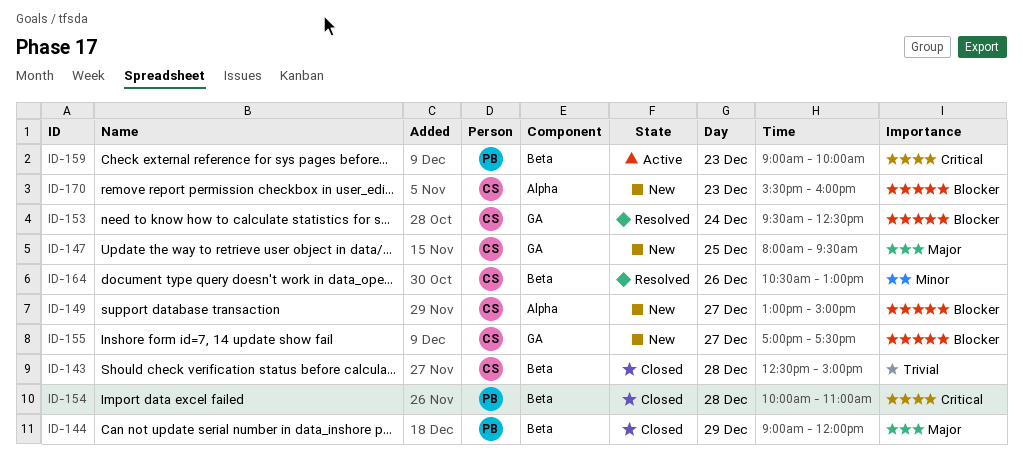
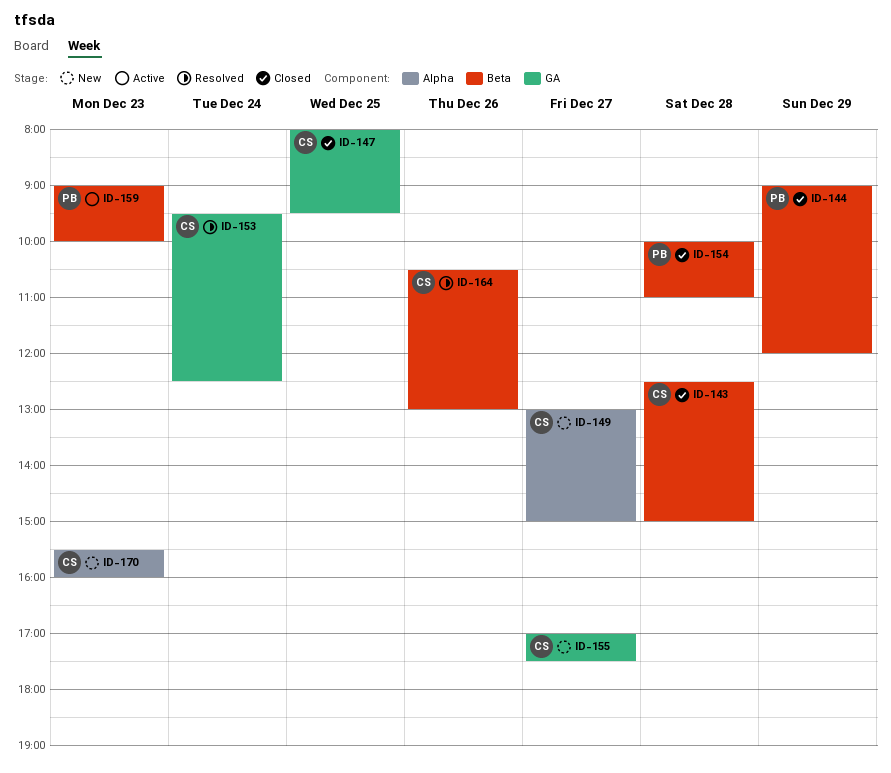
ID-147, status: New -> Closed

